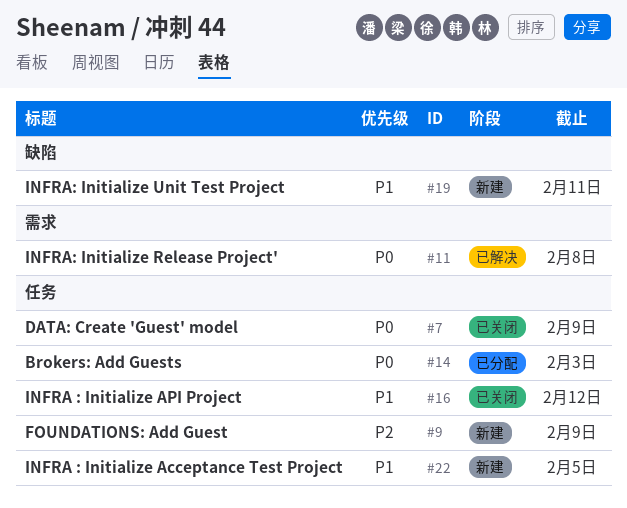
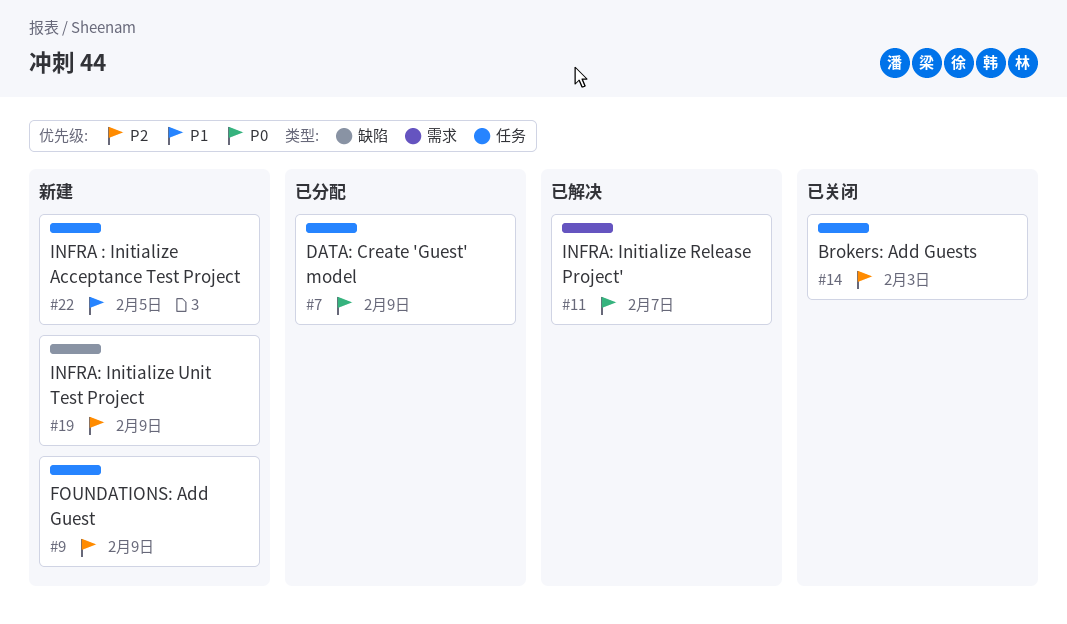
#7, status: 已关闭 -> 已分配
#11, due: Feb 8 -> Feb 7
#14, status: 已分配 -> 已关闭
#14, priority: P0 -> P2
#16: present -> none
#19, priority: P1 -> P2
#19, due: Feb 11 -> Feb 9

